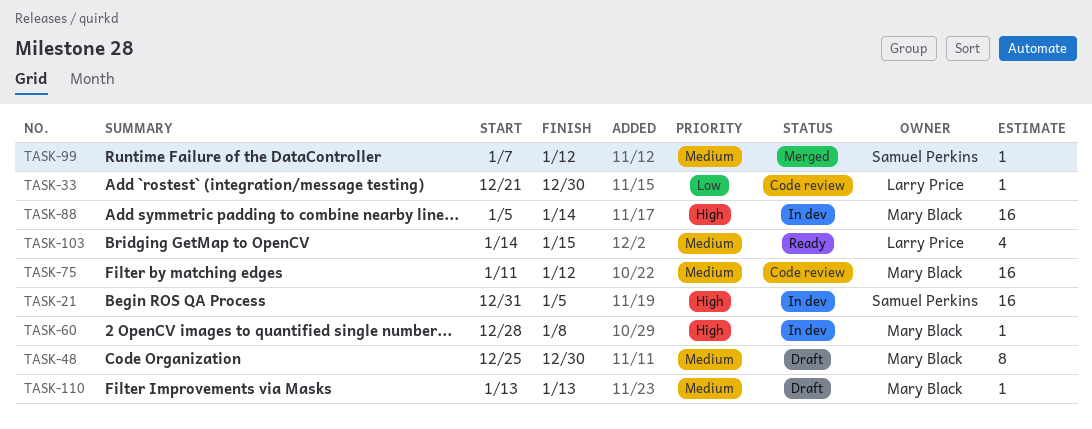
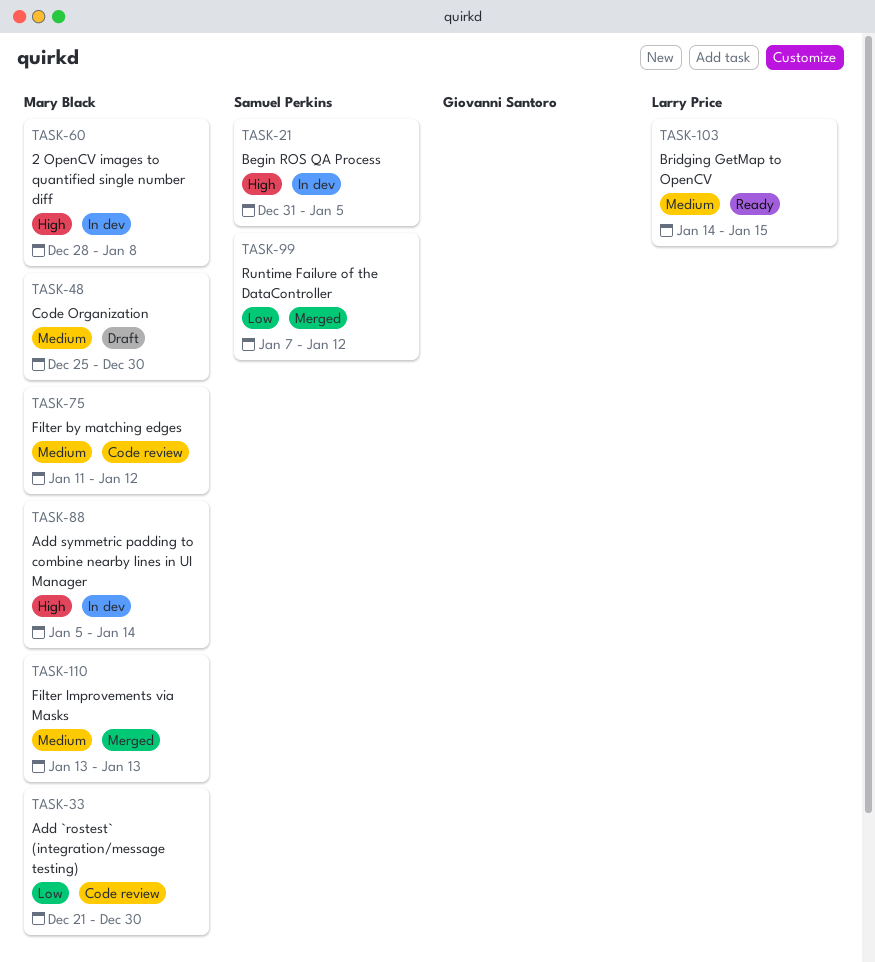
TASK-33, owner: Larry Price -> Mary Black
TASK-99, priority: Medium -> Low
TASK-110, status: Draft -> Merged

